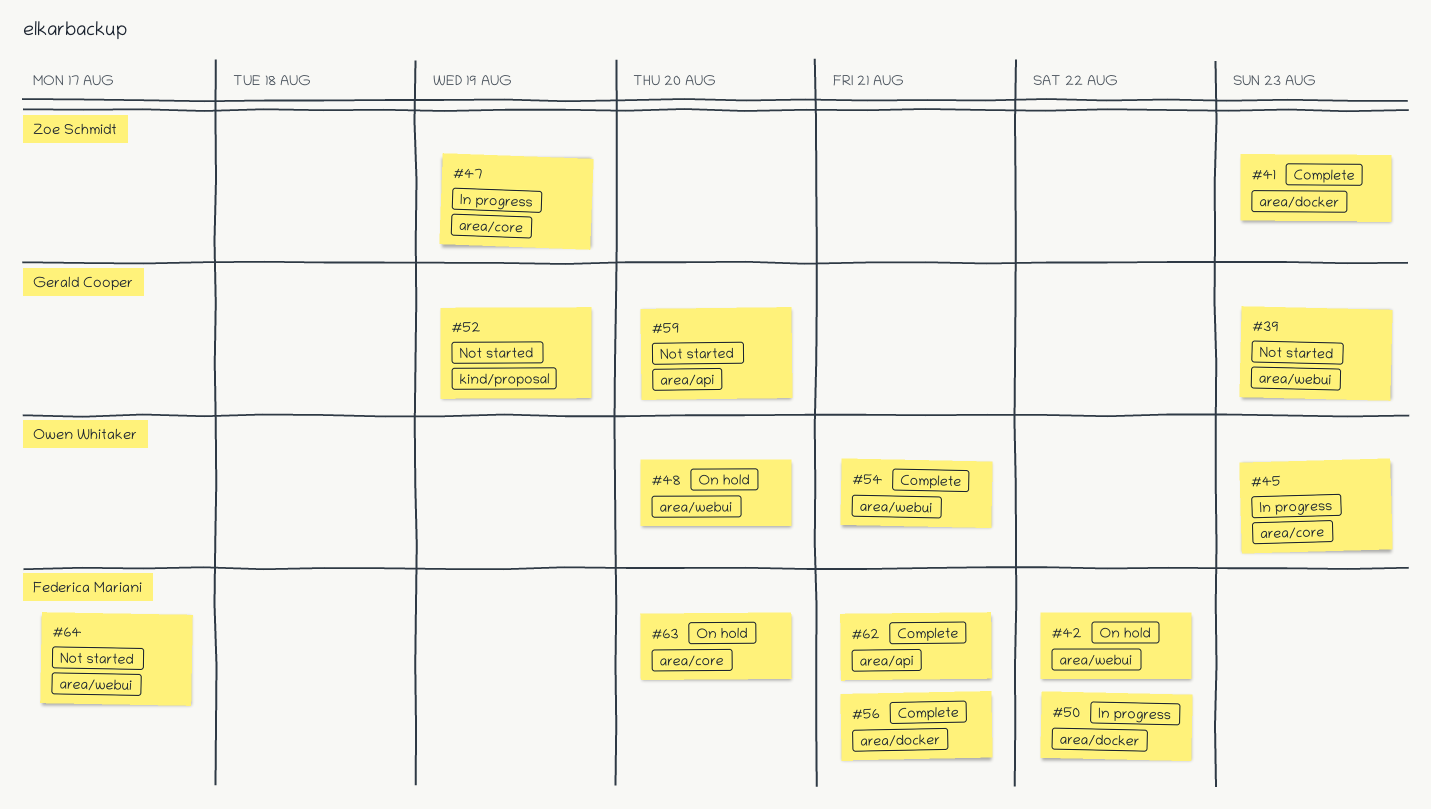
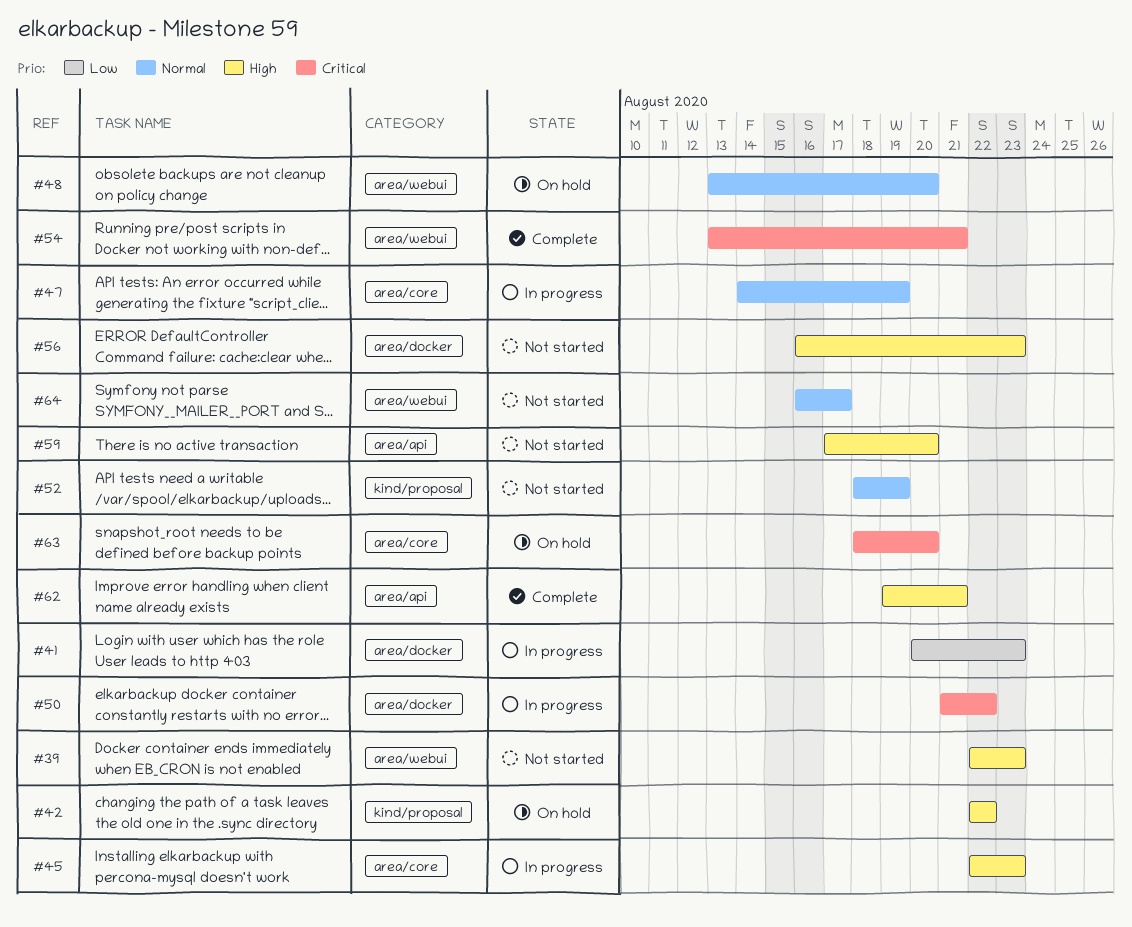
#41, status: Complete -> In progress
#42, label: area/webui -> kind/proposal
#56, status: Complete -> Not started
#56, due: Aug 21 -> Aug 23

